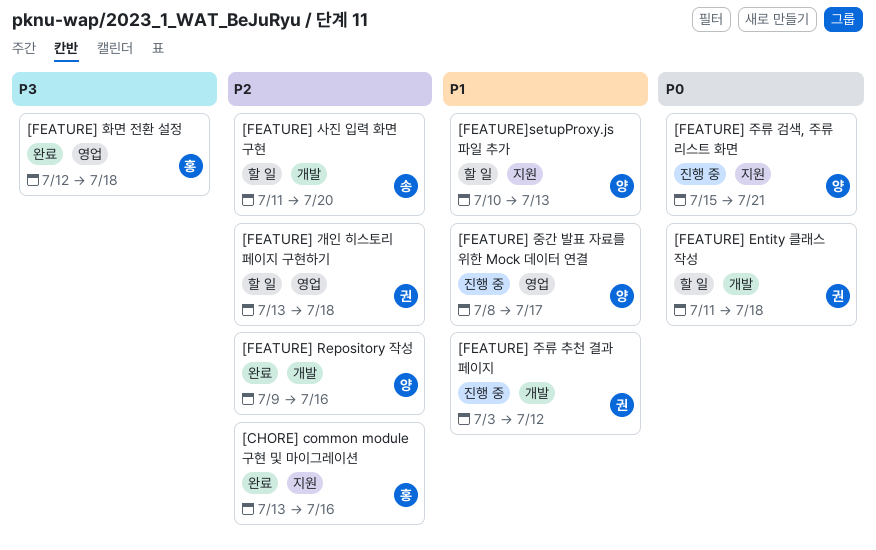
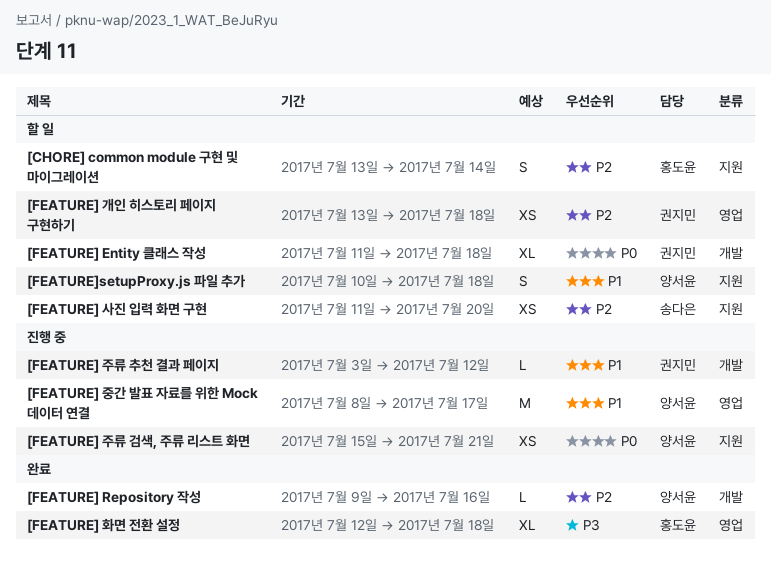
[CHORE] common module 구현 및 마이그레이션, status: 완료 -> 할 일
[CHORE] common module 구현 및 마이그레이션, due: Jul 16 -> Jul 14
[FEATURE] 사진 입력 화면 구현, label: 개발 -> 지원
[FEATURE]setupProxy.js 파일 추가, due: Jul 13 -> Jul 18

